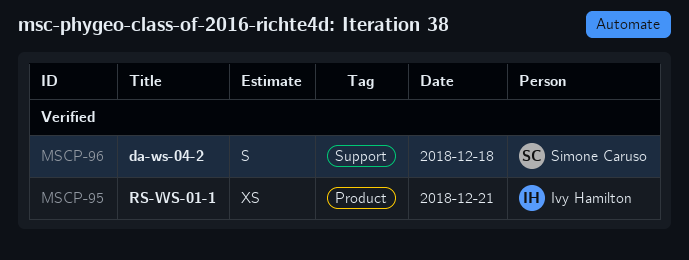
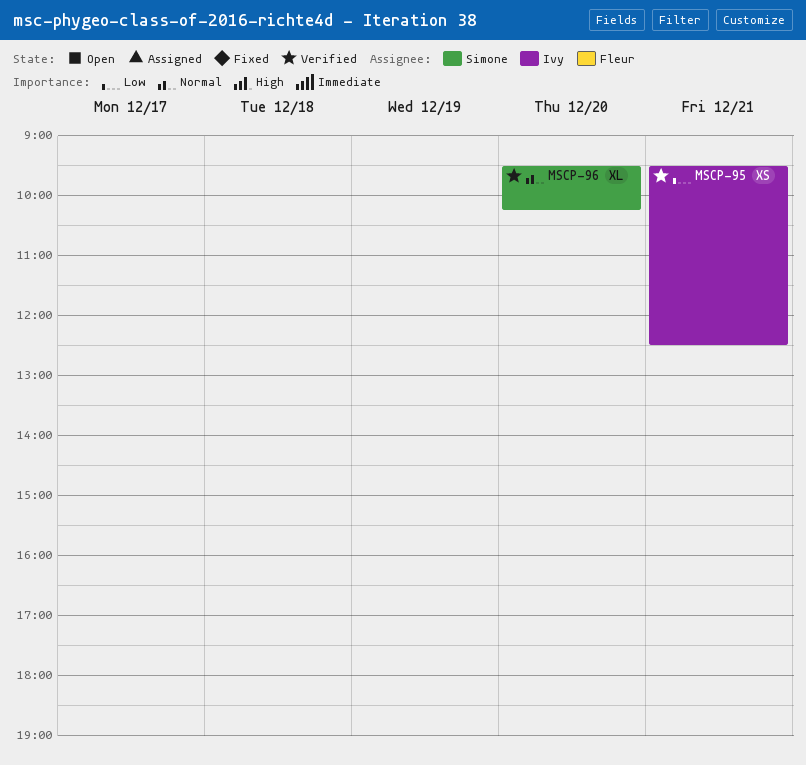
MSCP-96, estimate: S -> XL
MSCP-96, day: Dec 18 -> Dec 20

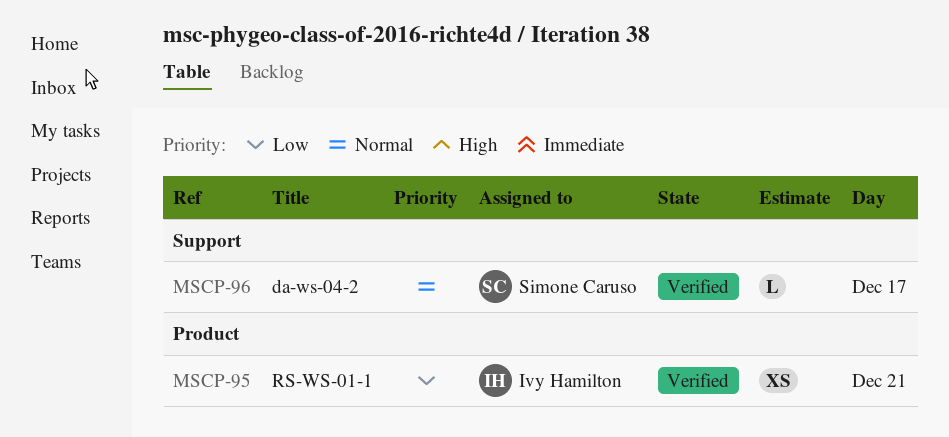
MSCP-96, estimate: XL -> L
MSCP-96, day: Dec 20 -> Dec 17

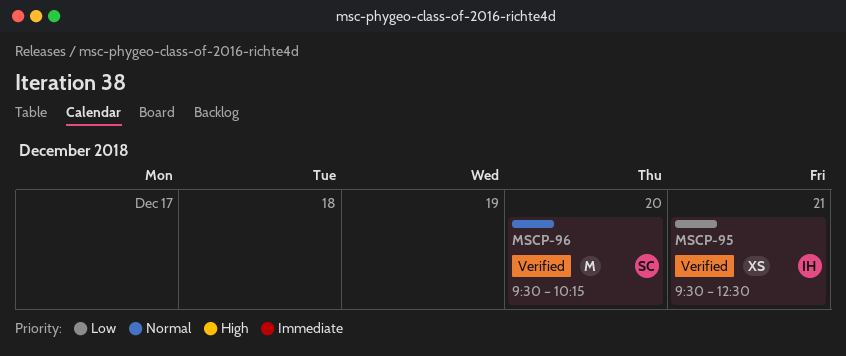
MSCP-96, estimate: L -> M
MSCP-96, day: Dec 17 -> Dec 20

